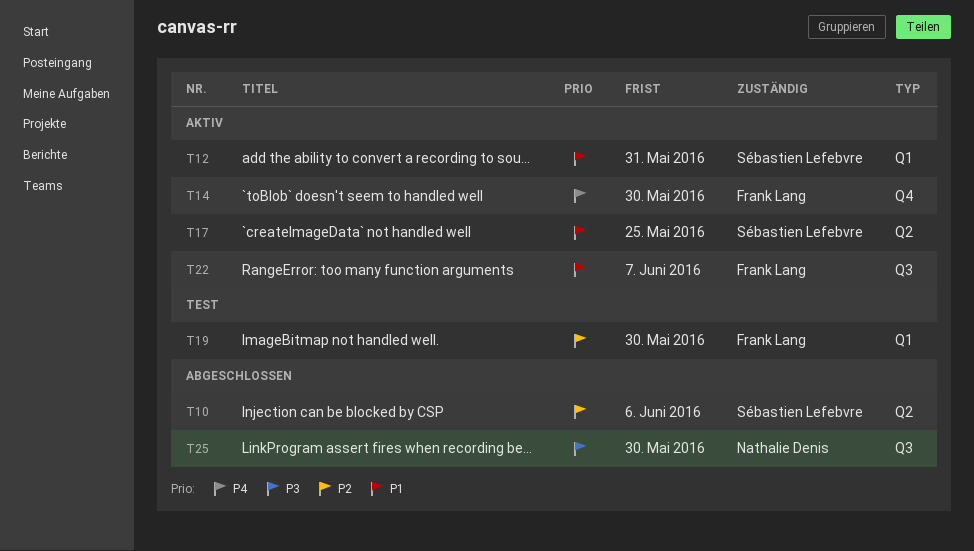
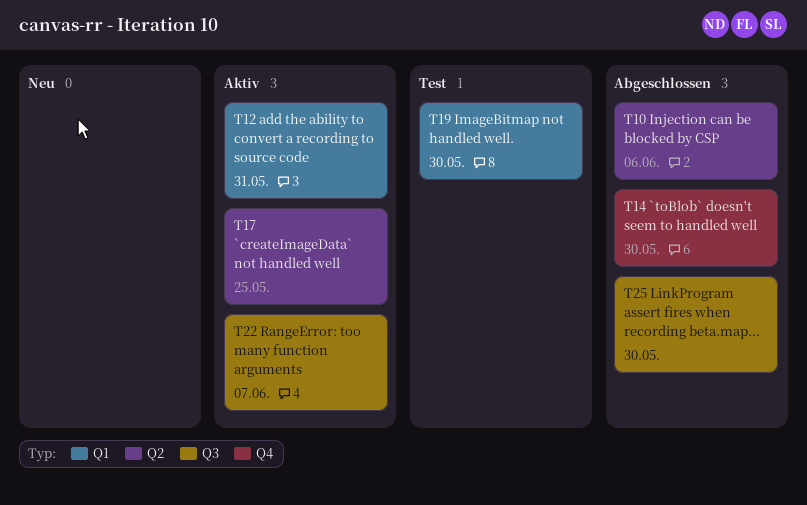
T14, status: Aktiv -> Abgeschlossen

